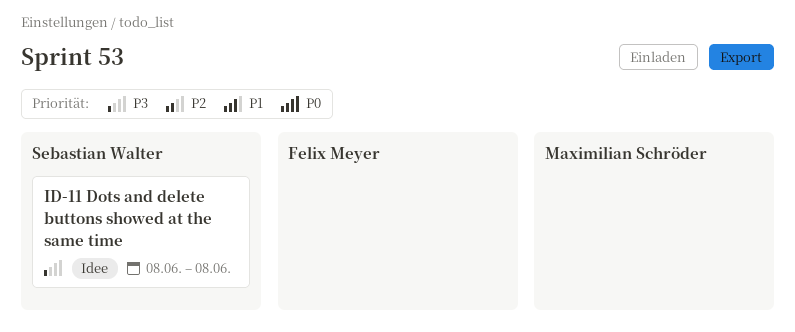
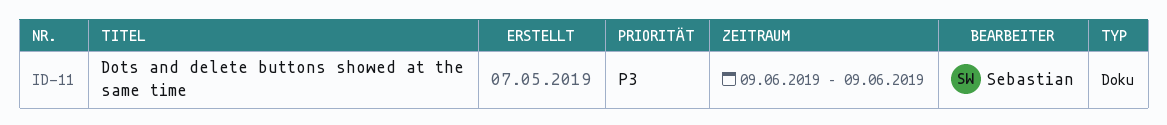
ID-11, start: Jun 8 -> Jun 9
ID-11, due: Jun 8 -> Jun 9

